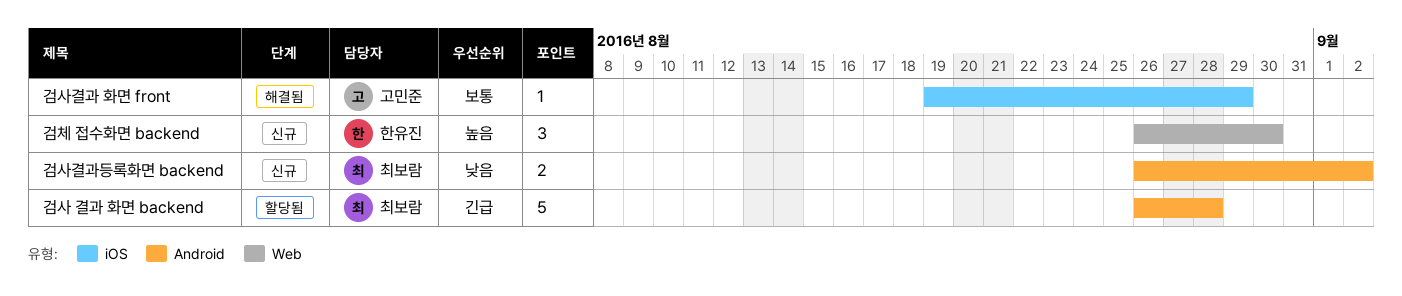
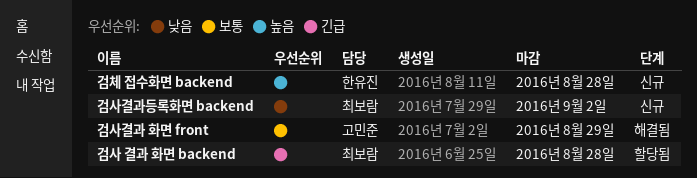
검체 접수화면 backend, due: Aug 30 -> Aug 28

